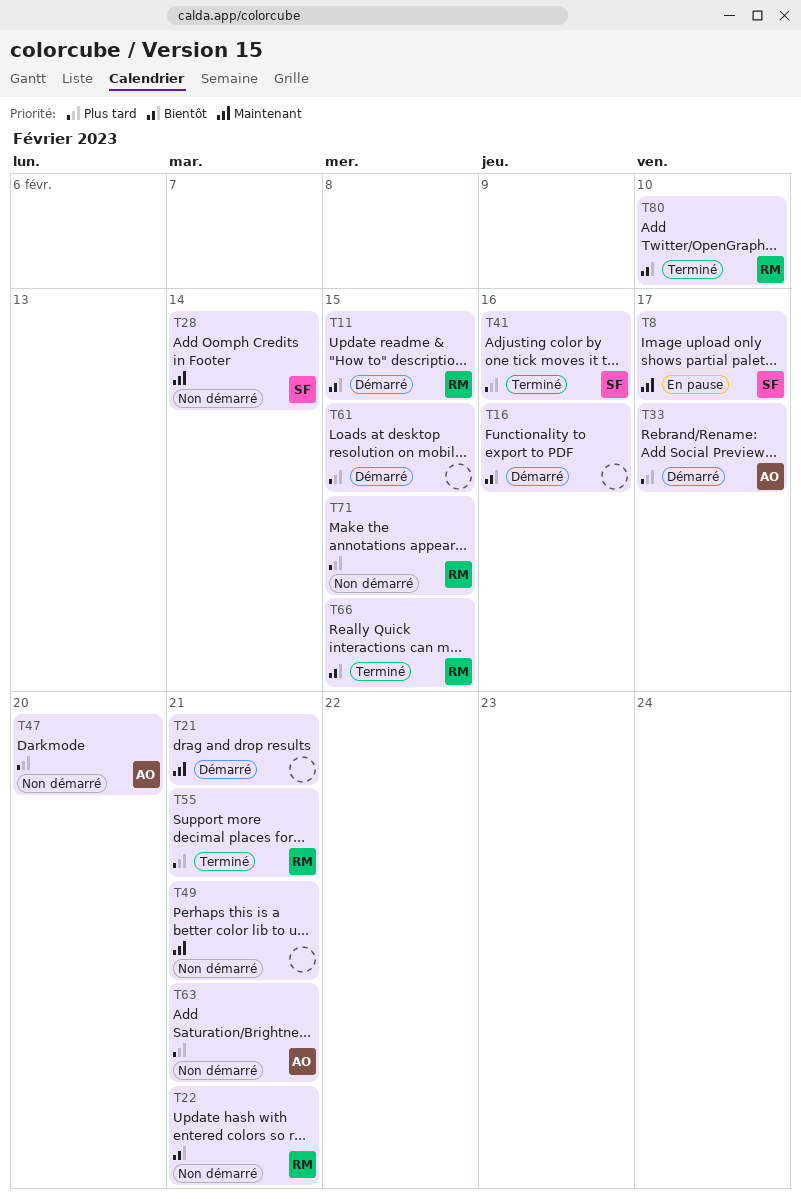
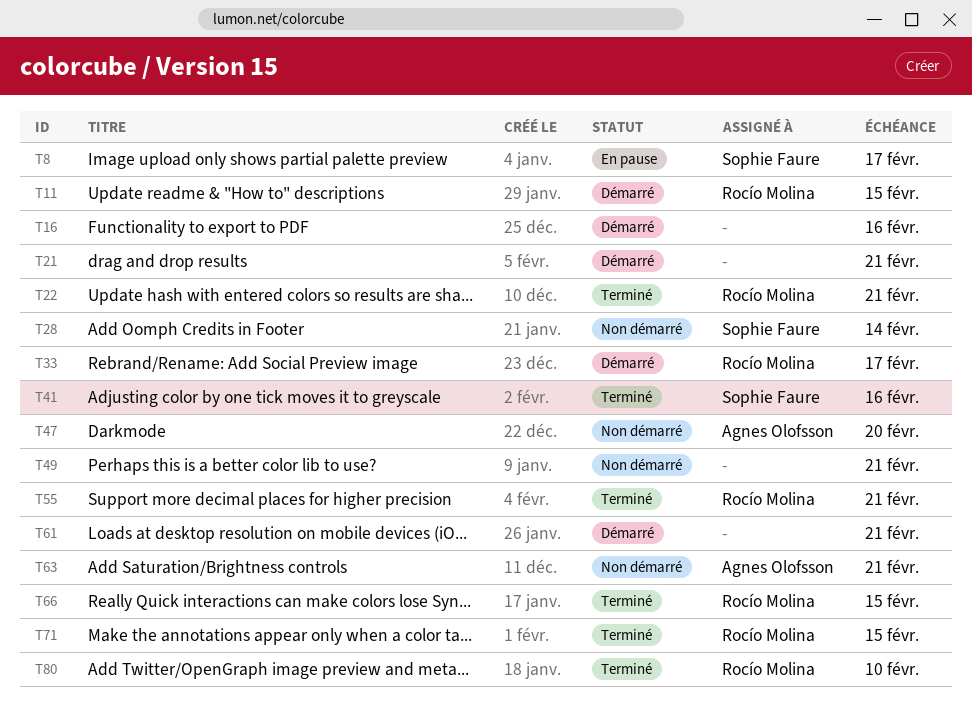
T22, status: Non démarré -> Terminé
T33, owner: Agnes Olofsson -> Rocío Molina
T61, due: Feb 15 -> Feb 21
T71, status: Non démarré -> Terminé

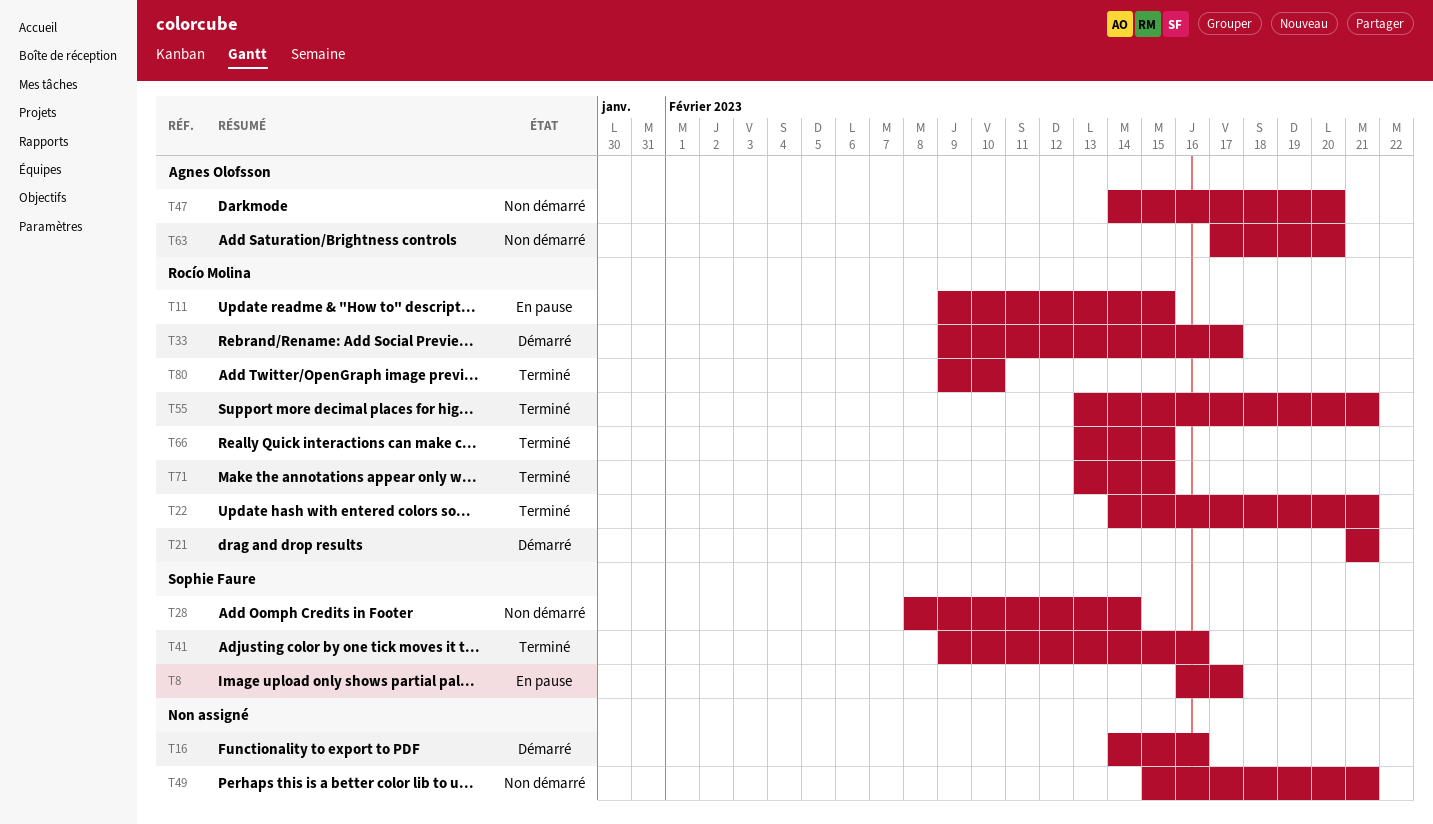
T11, status: Démarré -> En pause
T21, owner: none -> Rocío Molina
T61: present -> none
T63, due: Feb 21 -> Feb 20

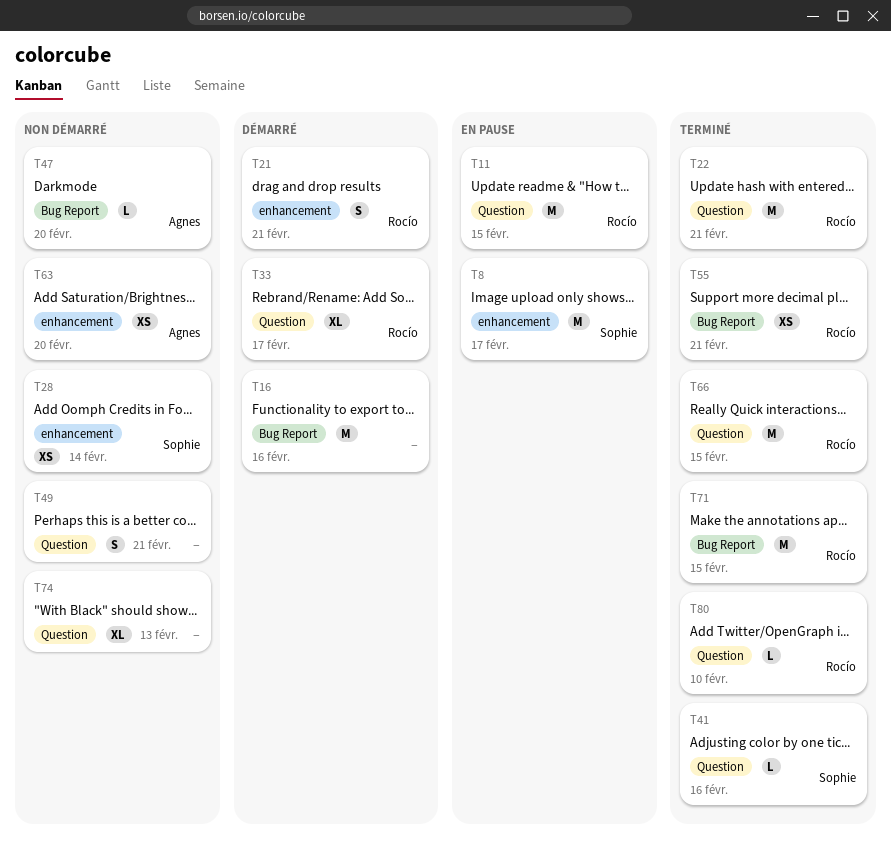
T74: none -> present

